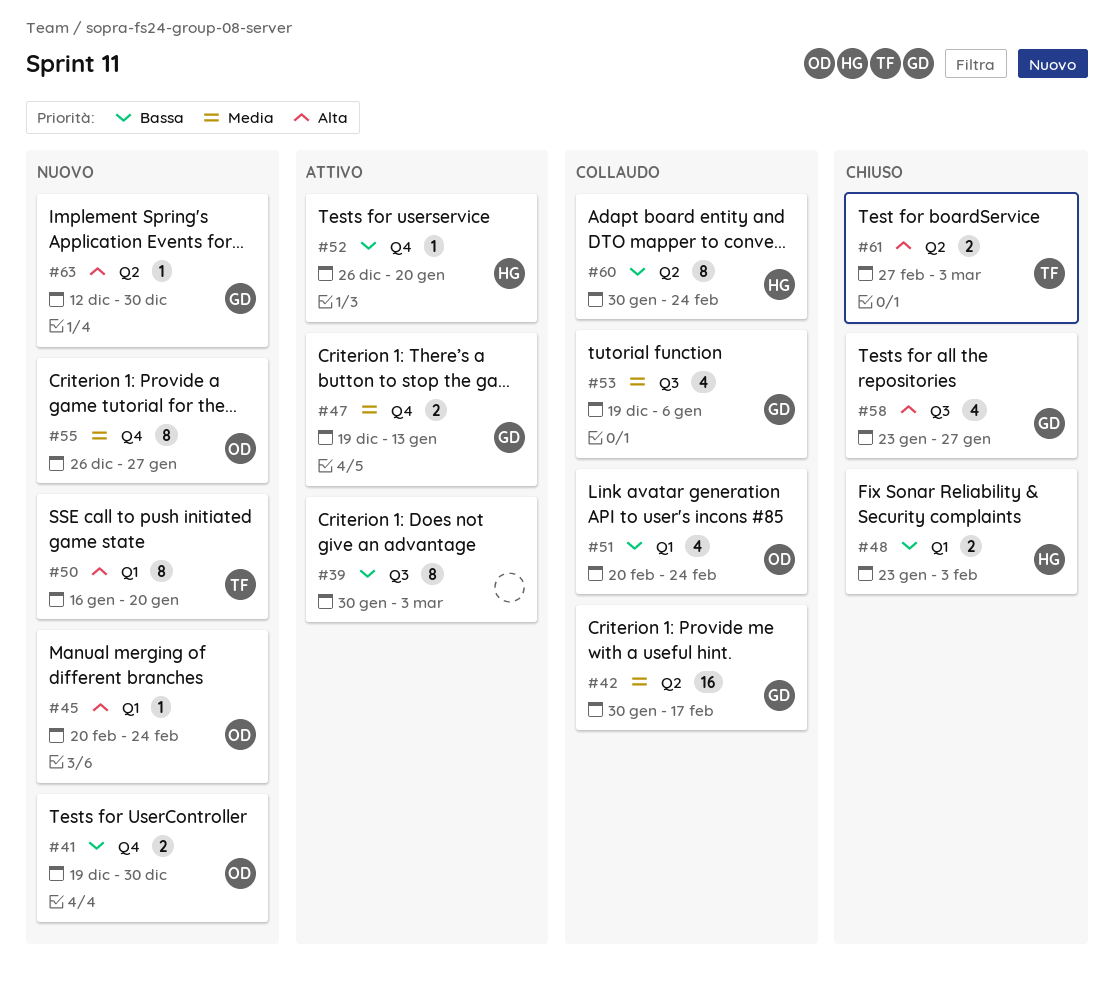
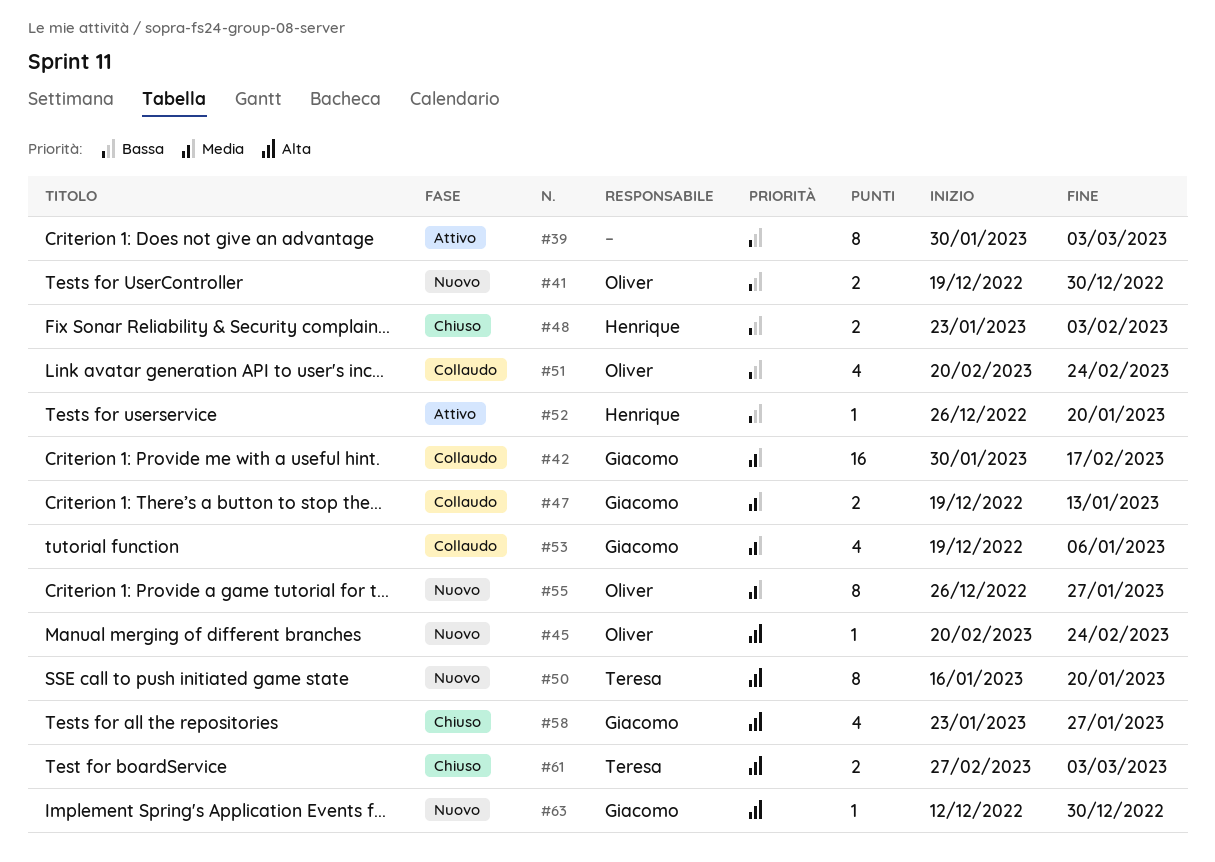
#47, status: Attivo -> Collaudo
#60: present -> none

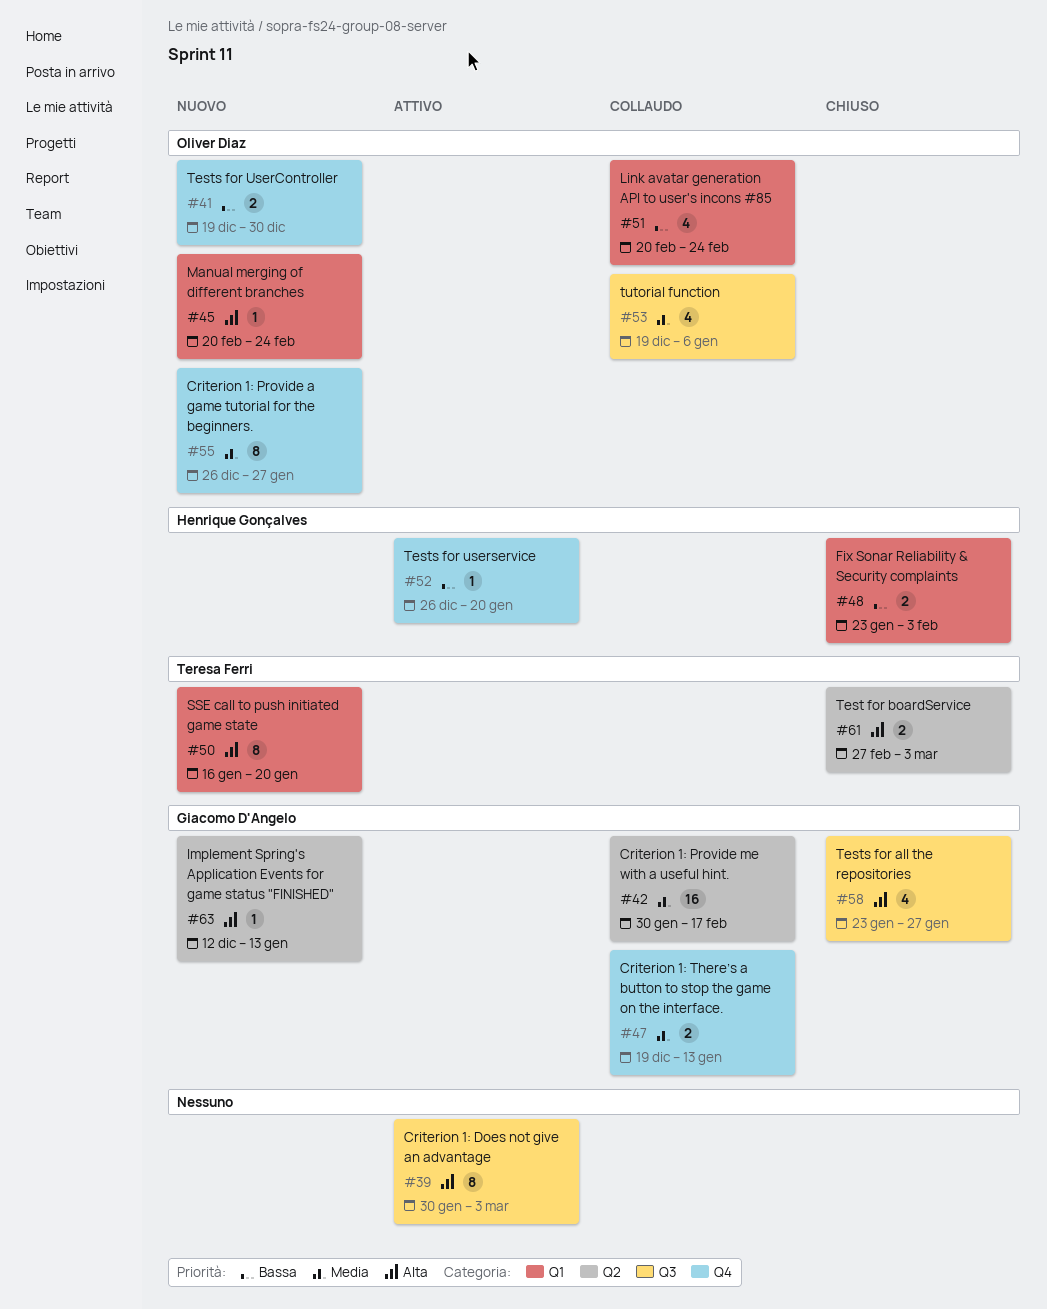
#39, priority: Bassa -> Alta
#53, owner: Giacomo D'Angelo -> Oliver Diaz
#63, due: Dec 30 -> Jan 13

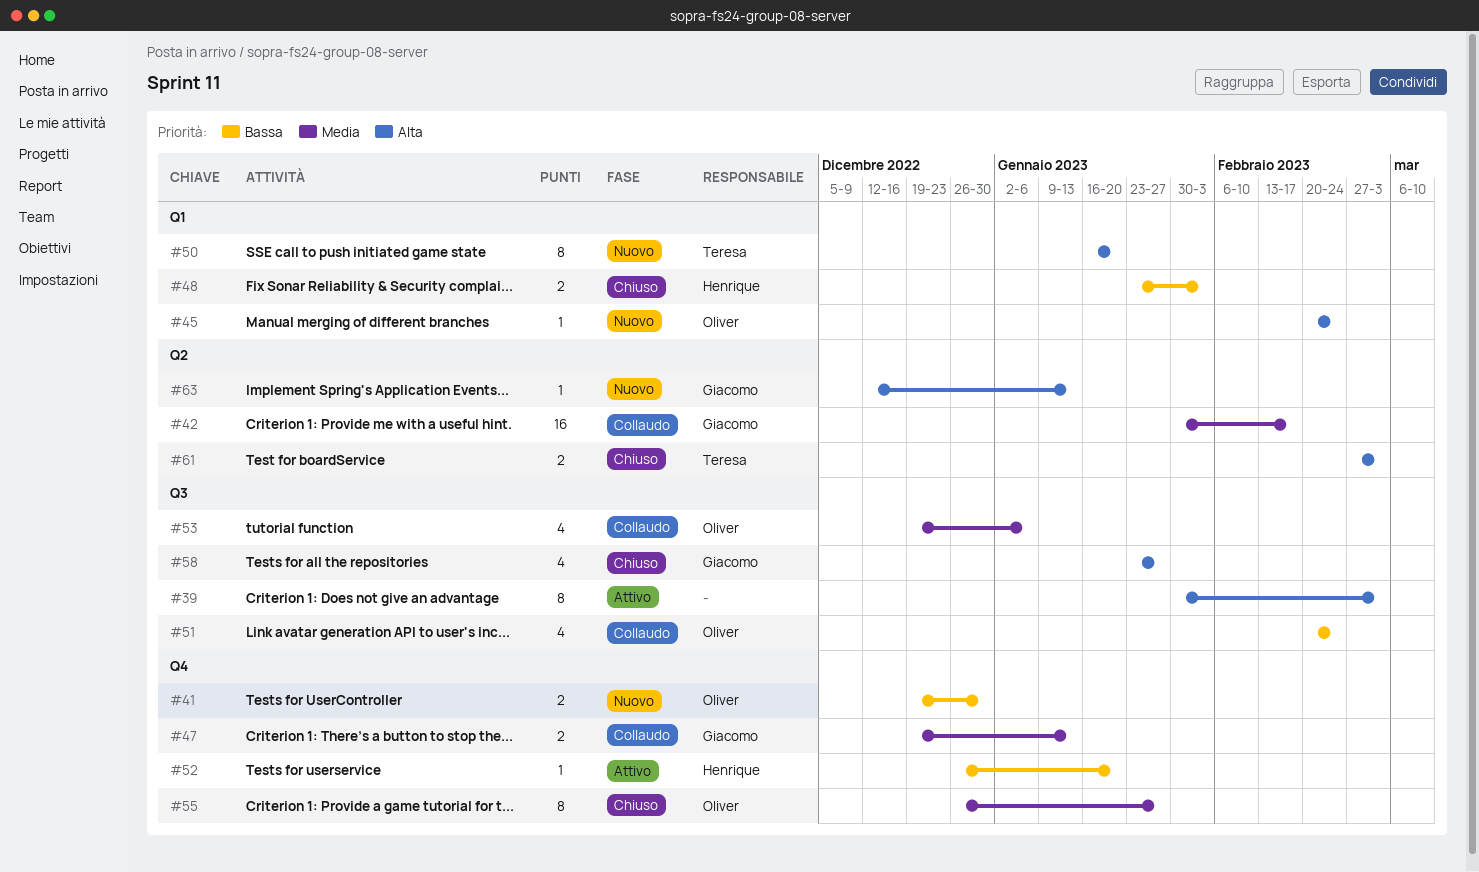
#51, label: Q1 -> Q3
#55, status: Nuovo -> Chiuso

